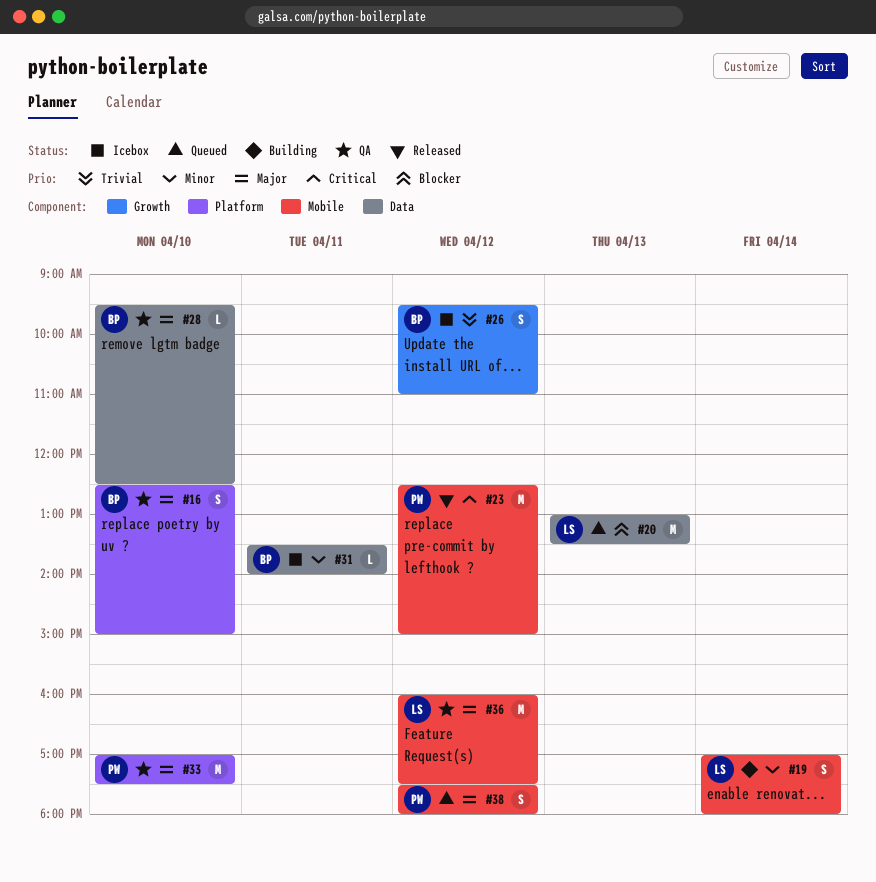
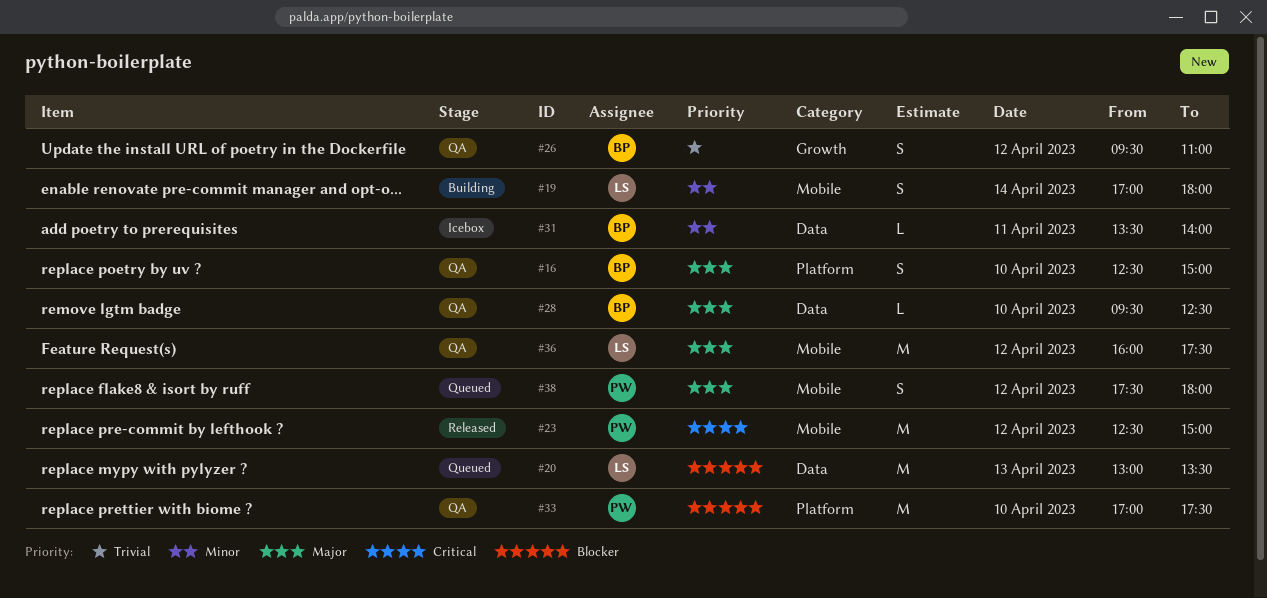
#26, status: Icebox -> QA
#33, priority: Major -> Blocker

